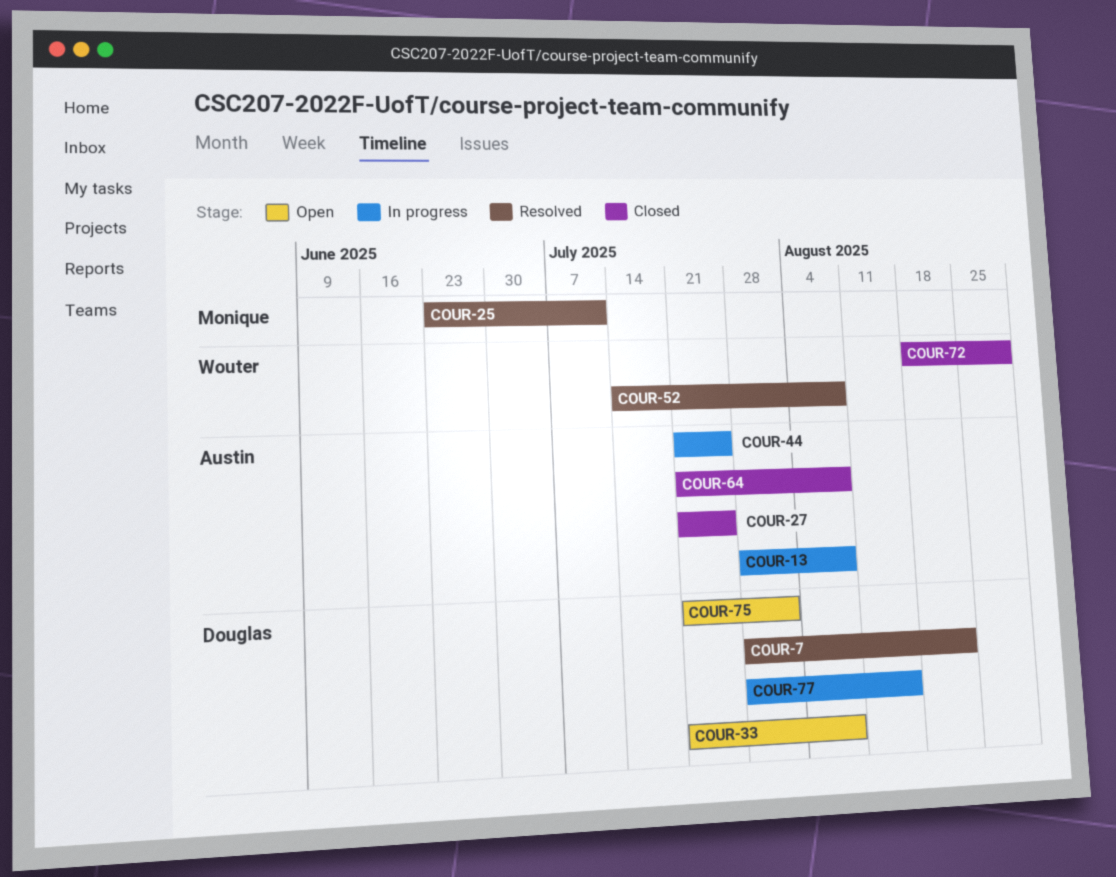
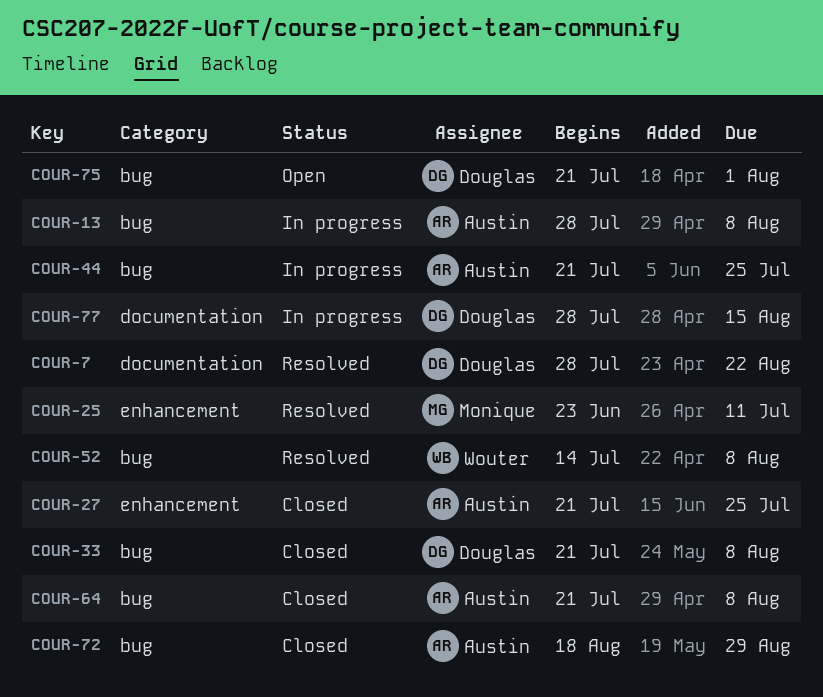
COUR-33, status: Open -> Closed
COUR-72, owner: Wouter -> Austin

